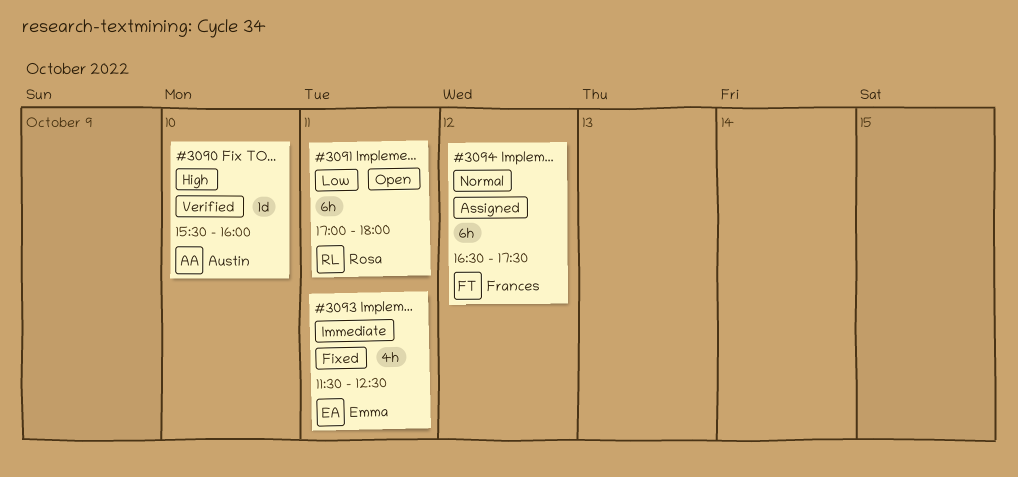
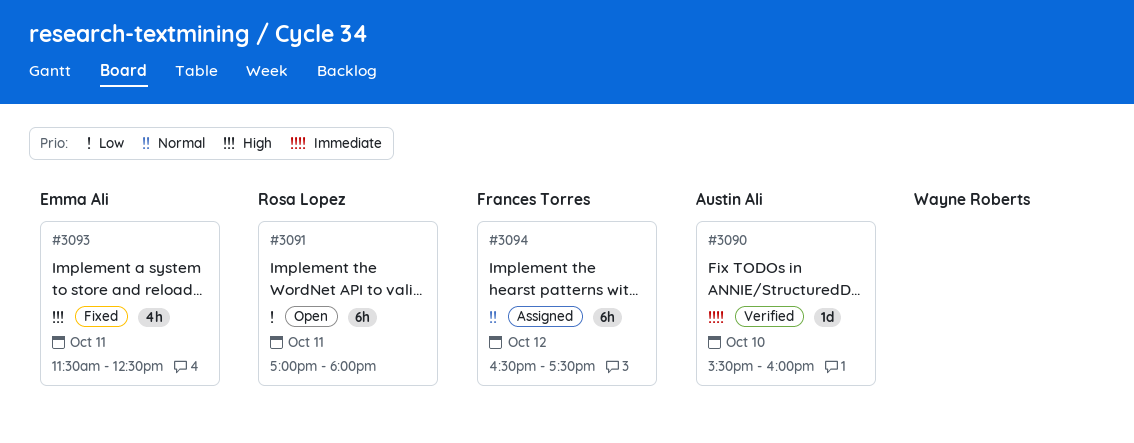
#3090, priority: High -> Immediate
#3093, priority: Immediate -> High

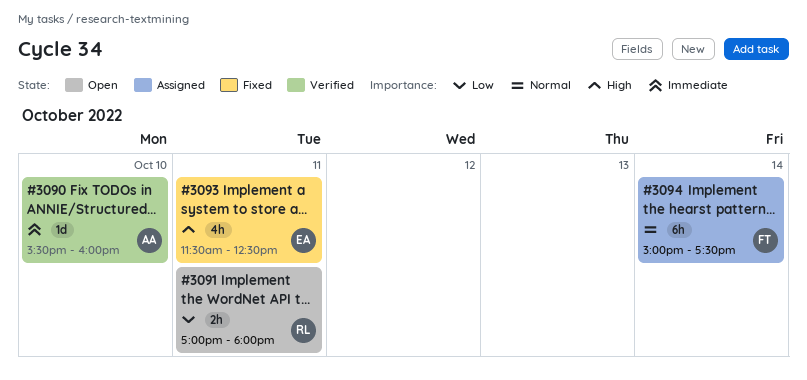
#3091, estimate: 6h -> 2h
#3094, day: Oct 12 -> Oct 14
#3094, begins: 16:30 -> 15:00

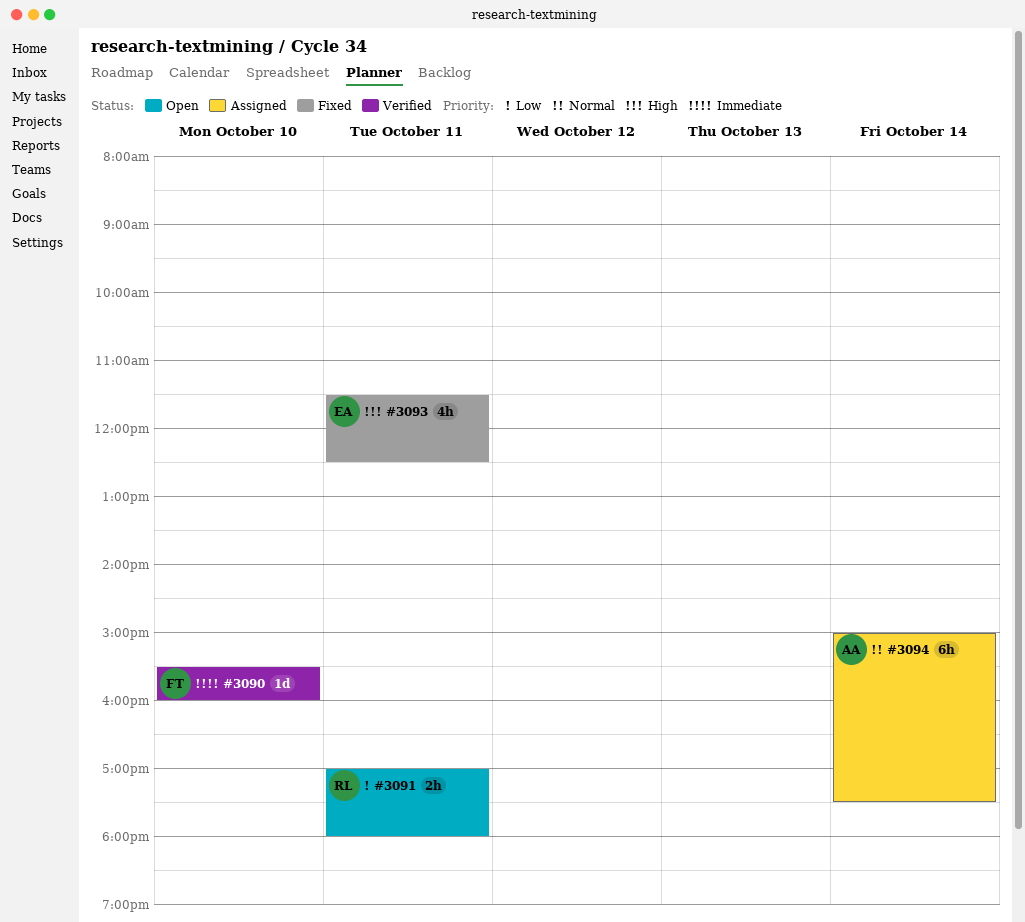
#3090, owner: AA -> FT
#3094, owner: FT -> AA

